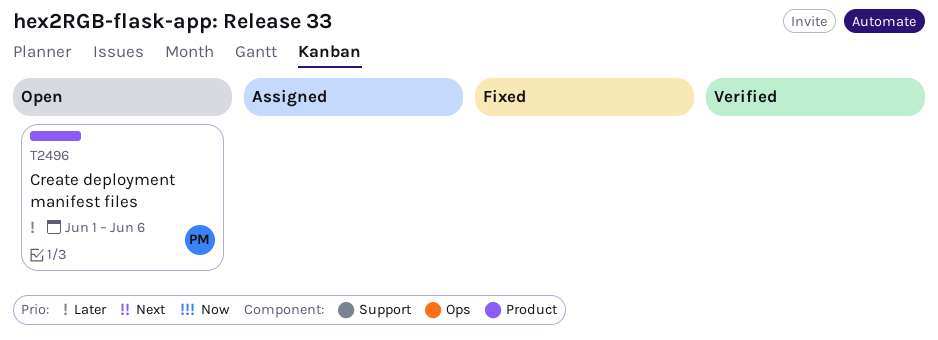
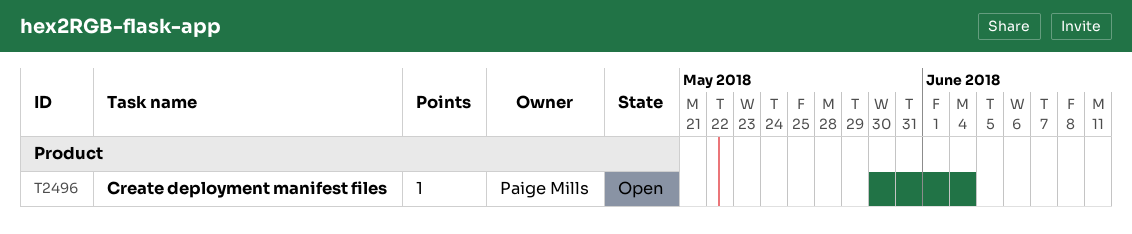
T2496, start: Jun 1 -> May 30
T2496, due: Jun 6 -> Jun 4

